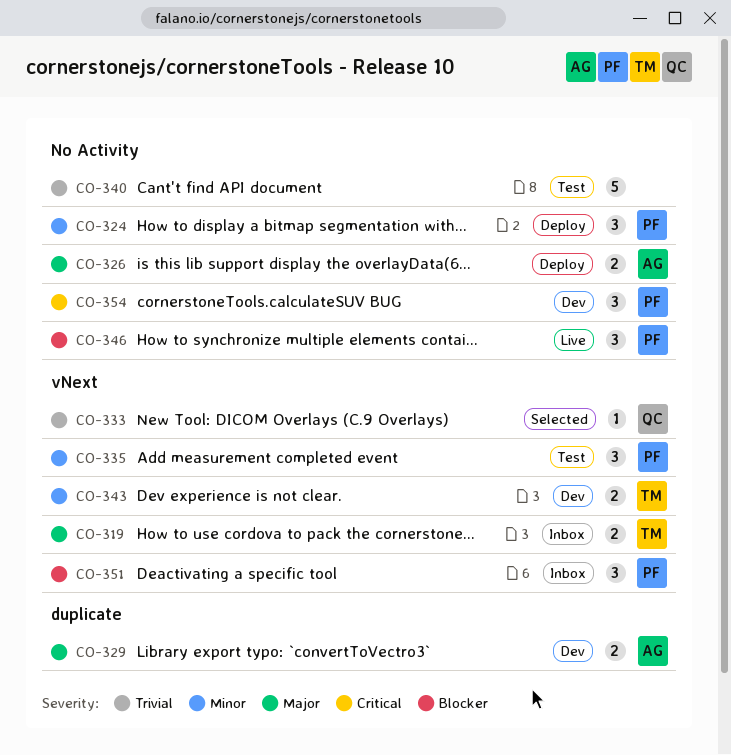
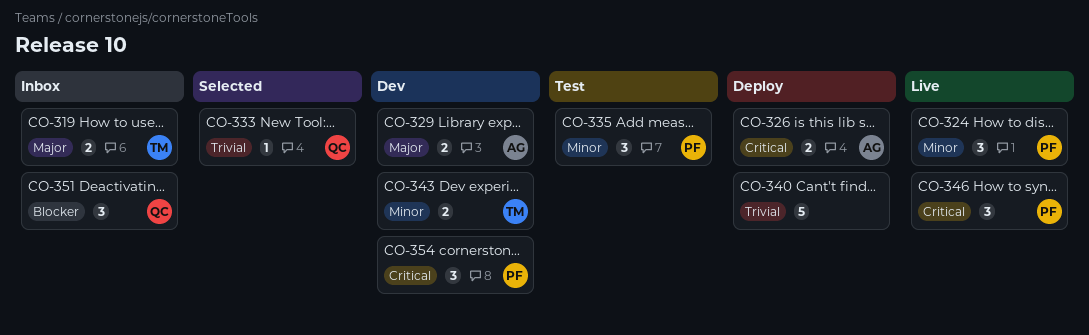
CO-324, status: Deploy -> Live
CO-326, priority: Major -> Critical
CO-340, status: Test -> Deploy
CO-346, priority: Blocker -> Critical
CO-351, owner: PF -> QC

